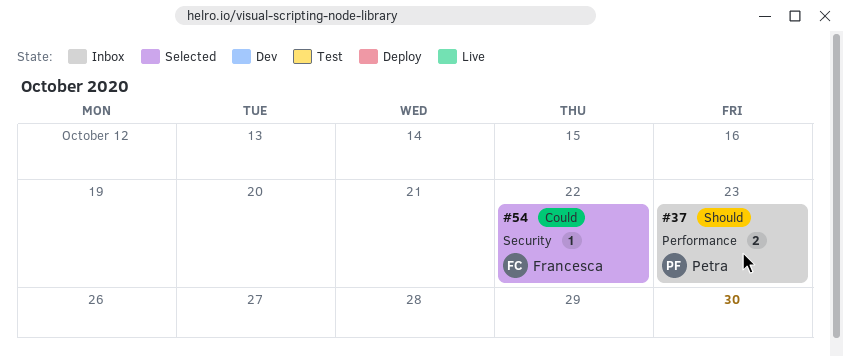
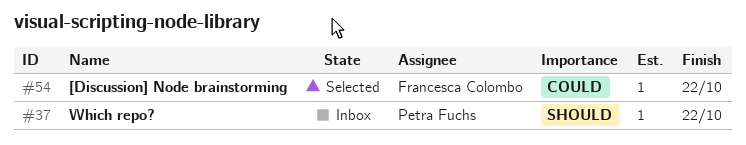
#37, estimate: 2 -> 1
#37, due: Oct 23 -> Oct 22

